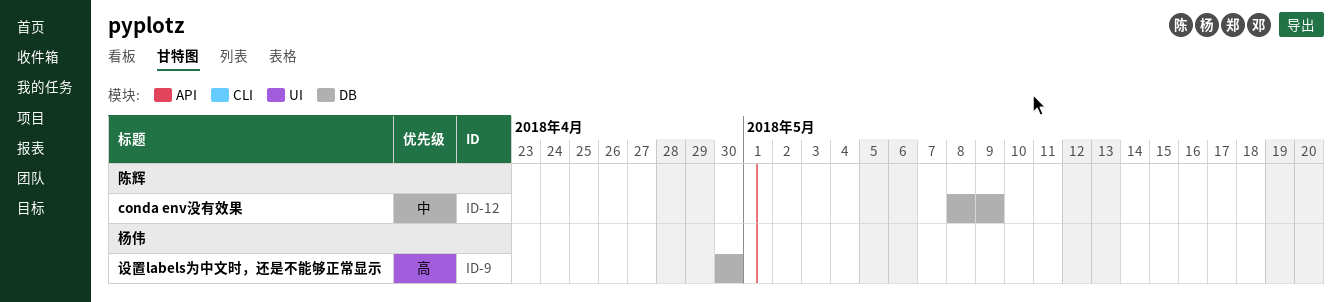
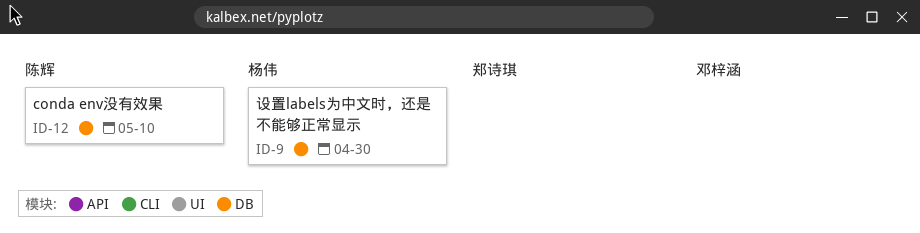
ID-12, due: May 9 -> May 10

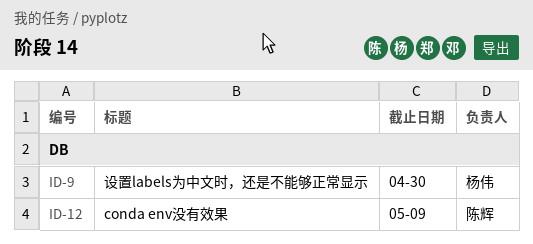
ID-12, due: May 10 -> May 9

